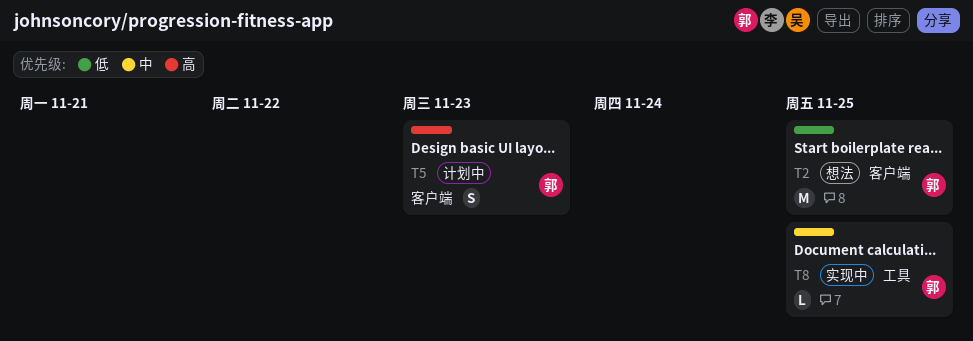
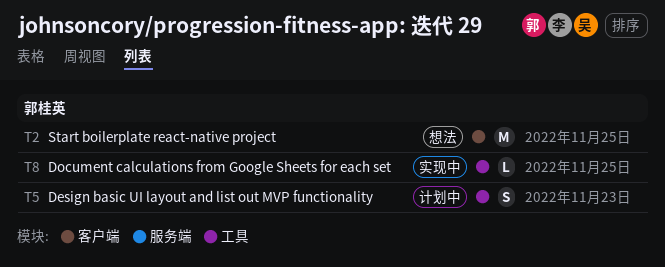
T5, label: 客户端 -> 工具

